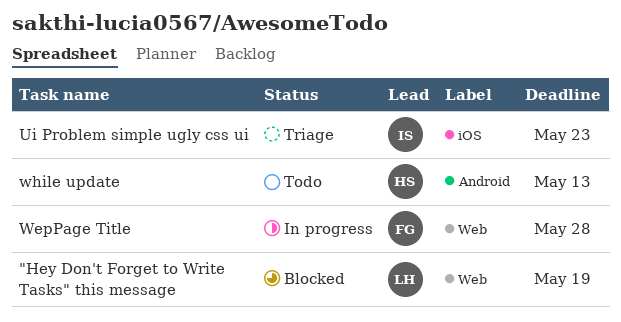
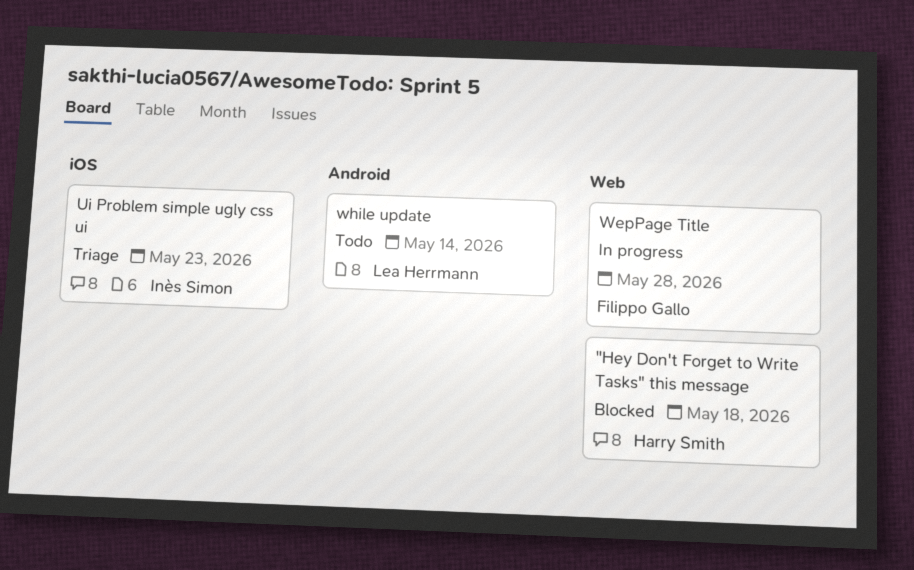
"Hey Don't Forget to Write Tasks" this message, owner: Lea Herrmann -> Harry Smith
"Hey Don't Forget to Write Tasks" this message, due: May 19 -> May 18
while update, owner: Harry Smith -> Lea Herrmann
while update, due: May 13 -> May 14

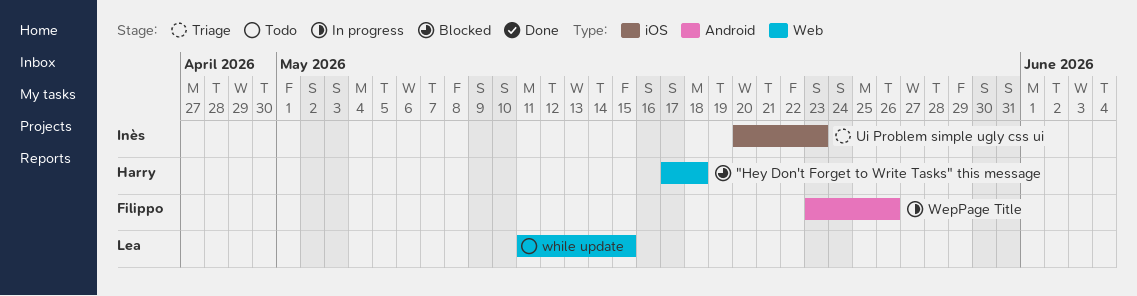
WepPage Title, label: Web -> Android
WepPage Title, due: May 28 -> May 26
while update, label: Android -> Web
while update, due: May 14 -> May 15

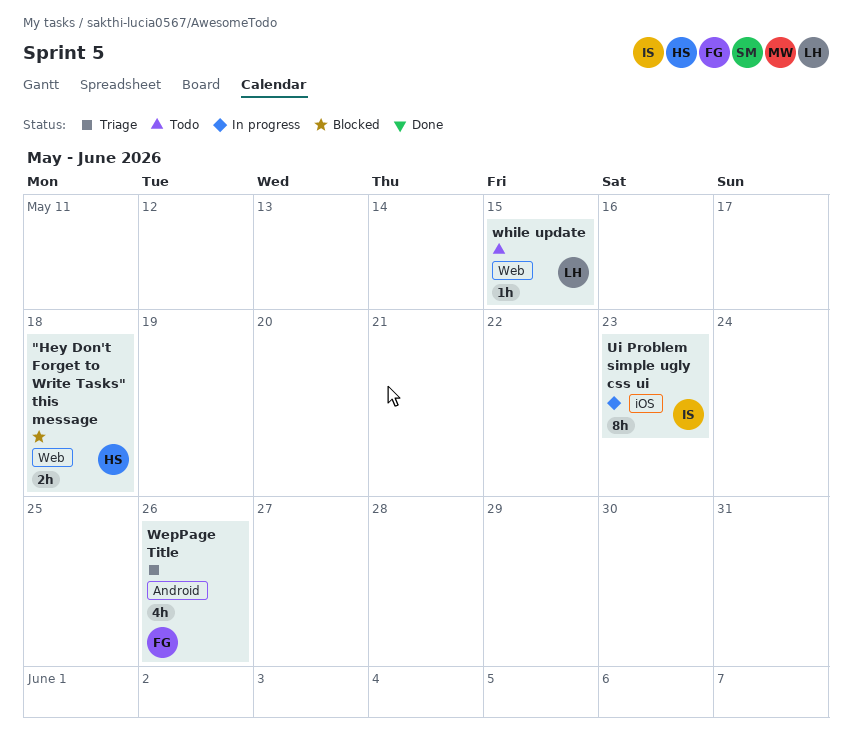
Ui Problem simple ugly css ui, status: Triage -> In progress
WepPage Title, status: In progress -> Triage

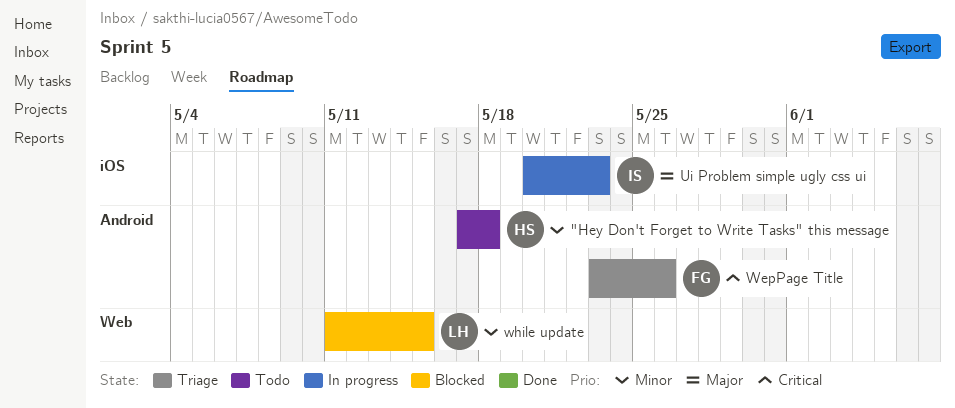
"Hey Don't Forget to Write Tasks" this message, status: Blocked -> Todo
"Hey Don't Forget to Write Tasks" this message, label: Web -> Android
while update, status: Todo -> Blocked

